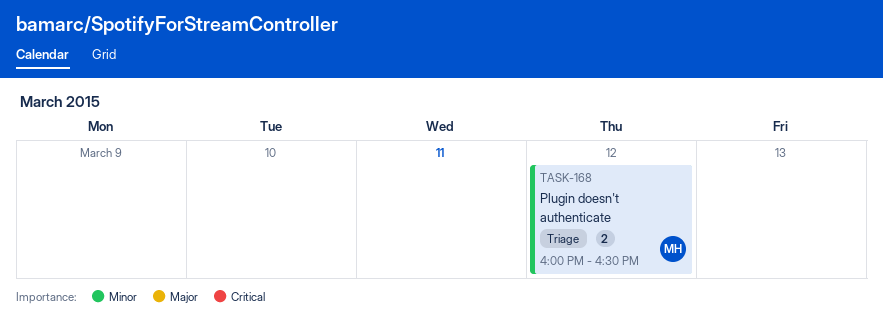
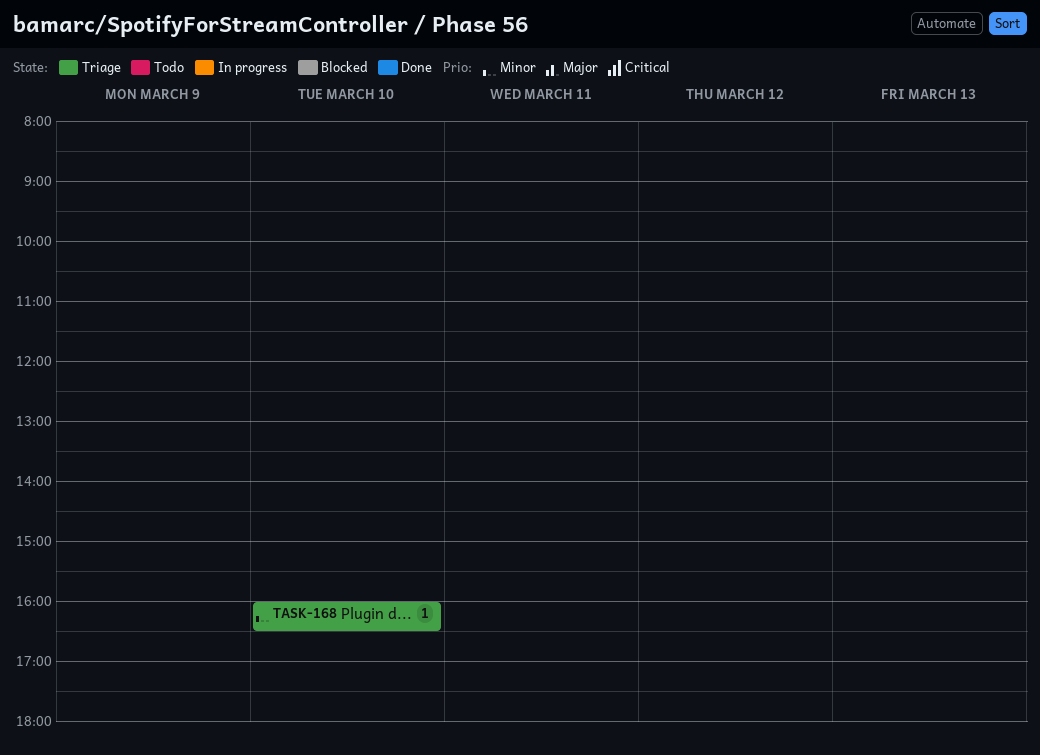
TASK-168, estimate: 2 -> 1
TASK-168, day: Mar 12 -> Mar 10

